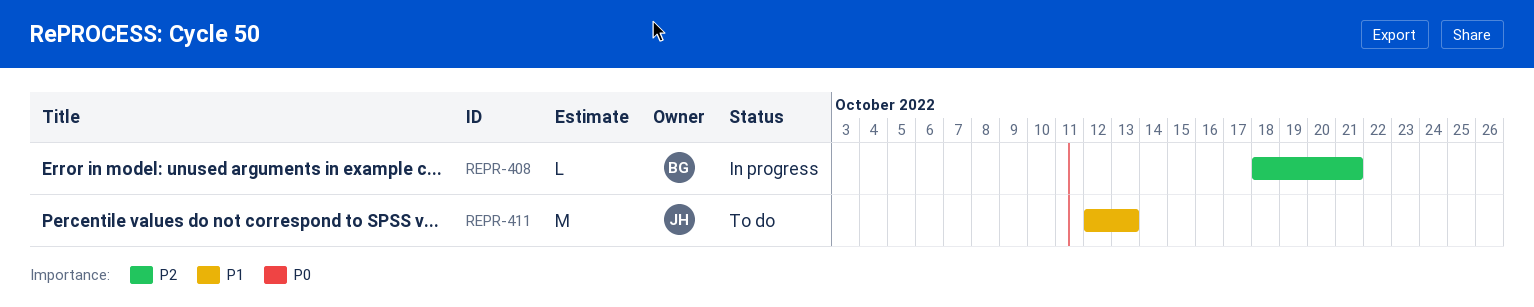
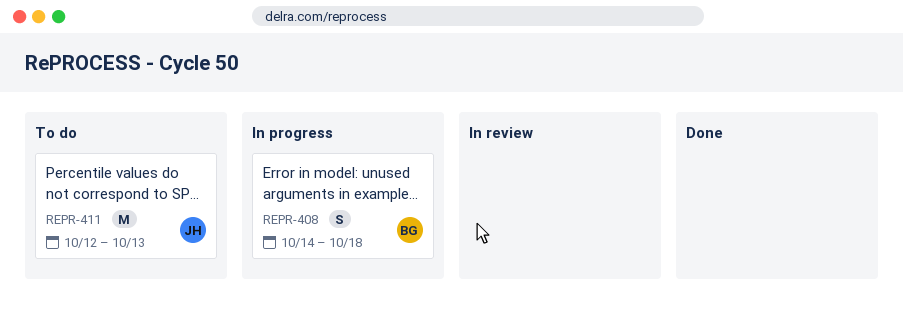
REPR-408, estimate: L -> S
REPR-408, start: Oct 18 -> Oct 14
REPR-408, due: Oct 21 -> Oct 18

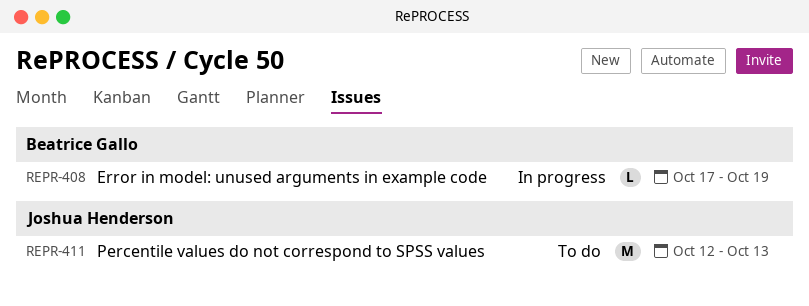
REPR-408, estimate: S -> L
REPR-408, start: Oct 14 -> Oct 17
REPR-408, due: Oct 18 -> Oct 19

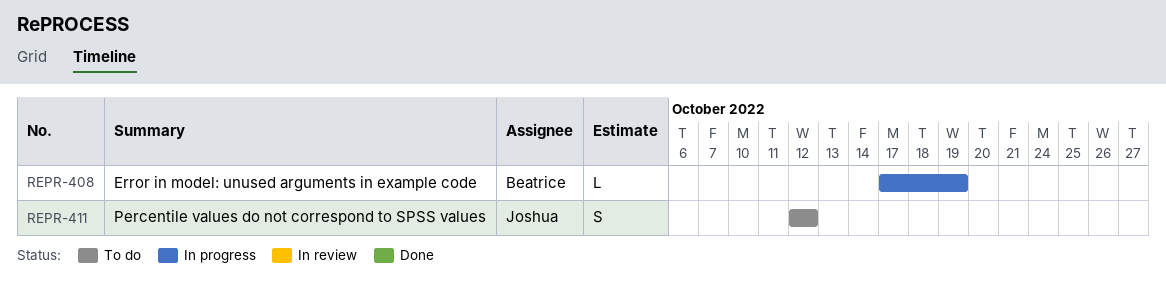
REPR-411, estimate: M -> S
REPR-411, due: Oct 13 -> Oct 12

